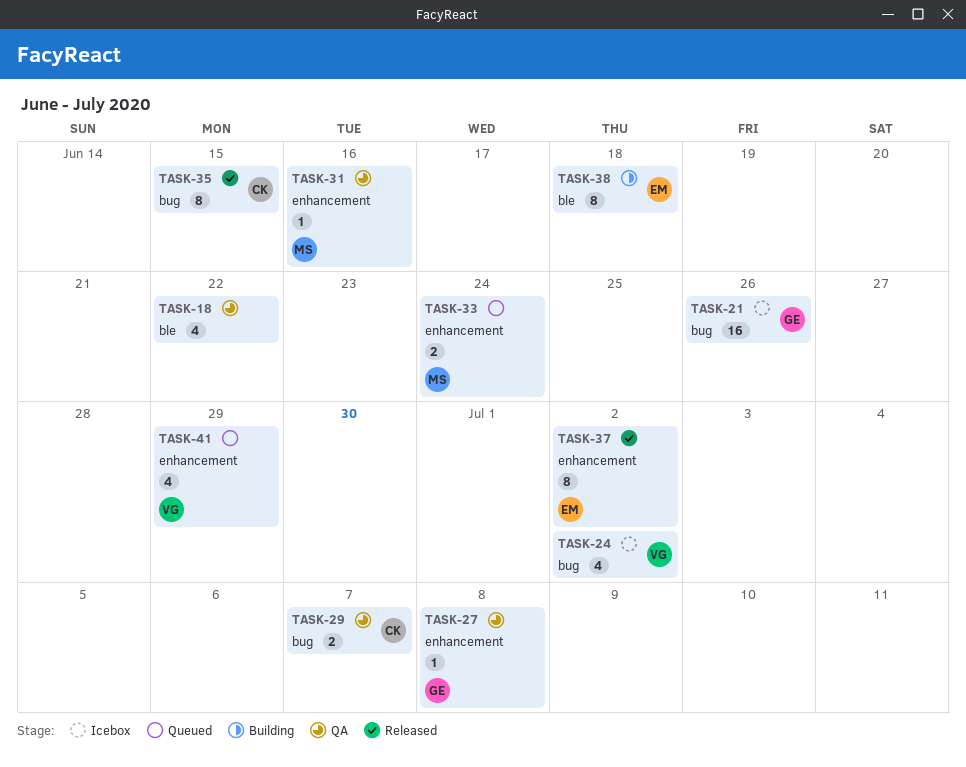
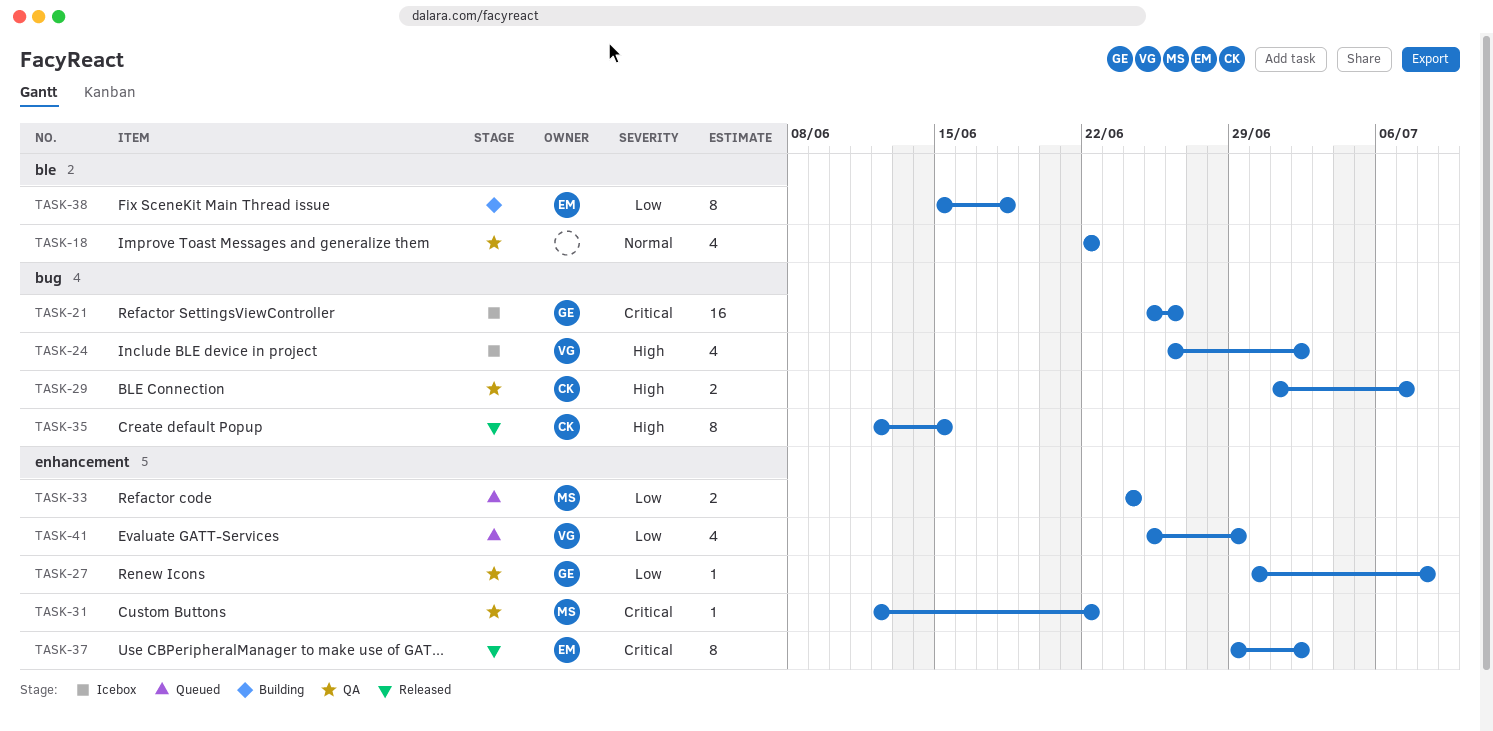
TASK-31, due: Jun 16 -> Jun 22

